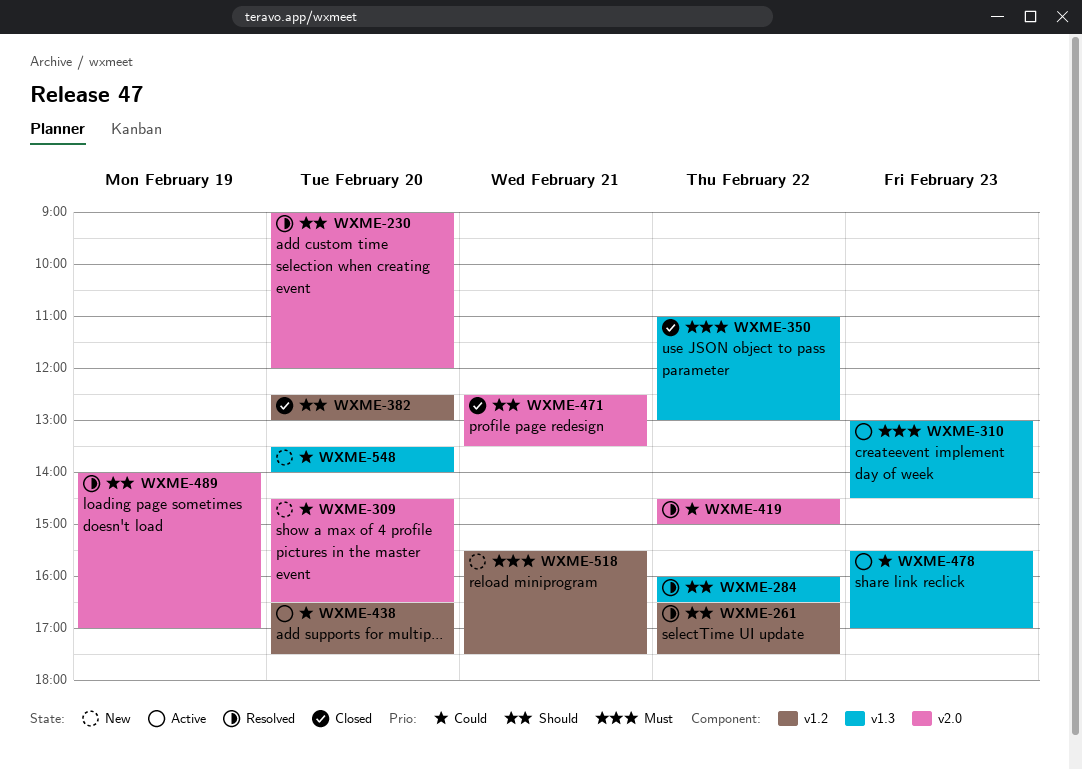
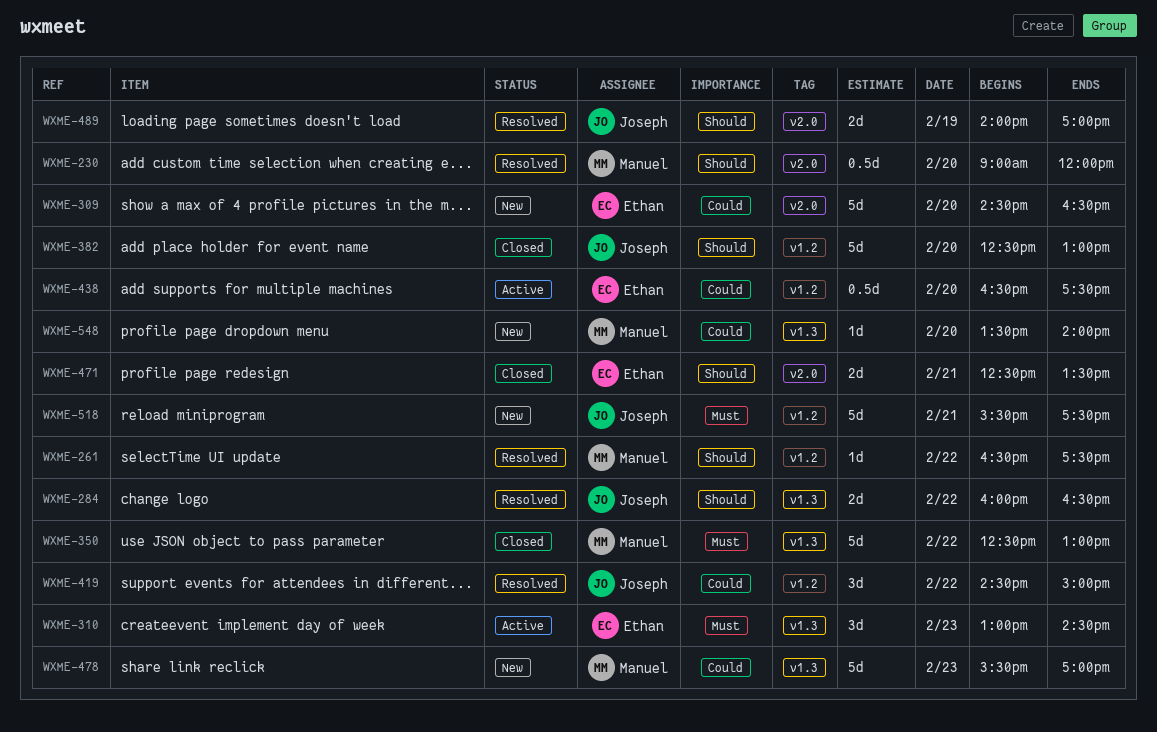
WXME-350, begins: 11:00 -> 12:30
WXME-419, label: v2.0 -> v1.2
WXME-478, status: Active -> New

